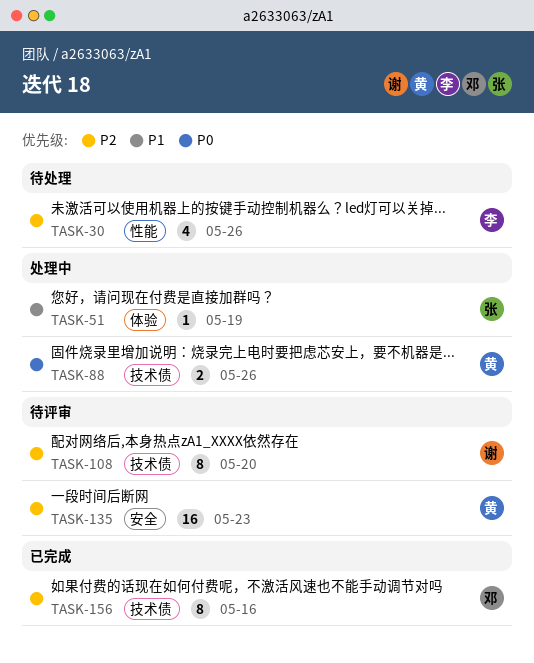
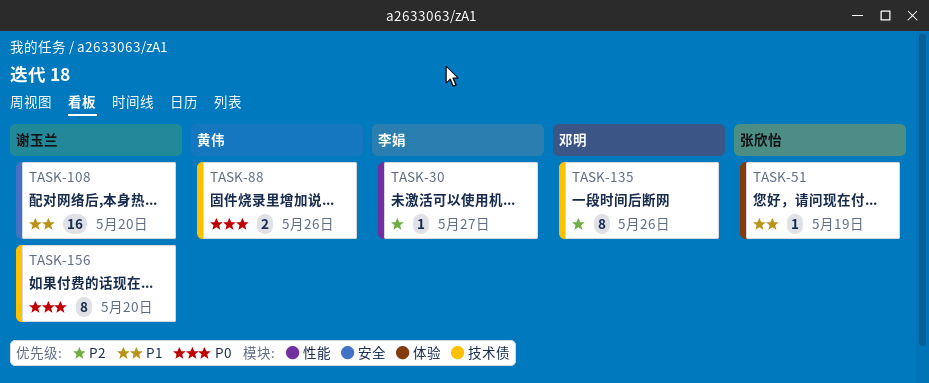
TASK-30, estimate: 4 -> 1
TASK-30, due: May 26 -> May 27
TASK-108, priority: P2 -> P1
TASK-108, label: 技术债 -> 安全
TASK-108, estimate: 8 -> 16
TASK-135, owner: 黄伟 -> 邓明
TASK-135, label: 安全 -> 技术债
TASK-135, estimate: 16 -> 8
TASK-135, due: May 23 -> May 26
TASK-156, owner: 邓明 -> 谢玉兰
TASK-156, priority: P2 -> P0
TASK-156, due: May 16 -> May 20

